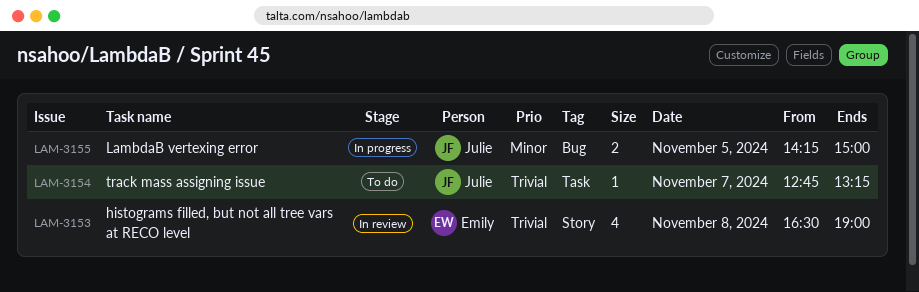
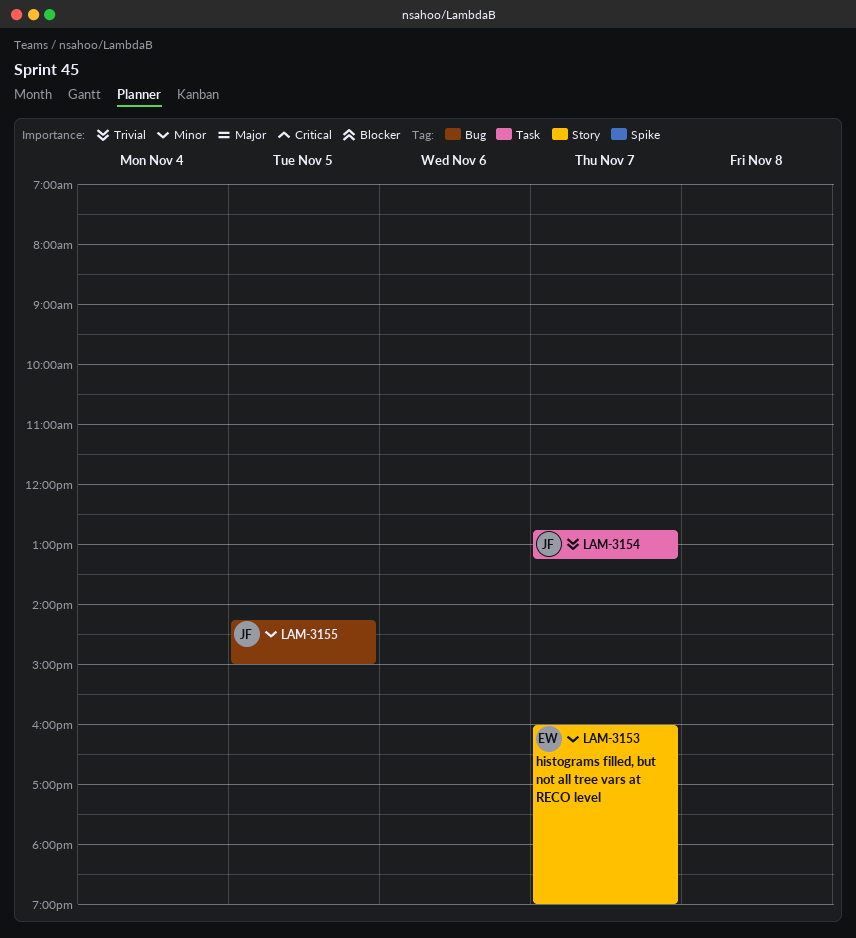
LAM-3153, priority: Trivial -> Minor
LAM-3153, day: Nov 8 -> Nov 7
LAM-3153, begins: 16:30 -> 16:00

